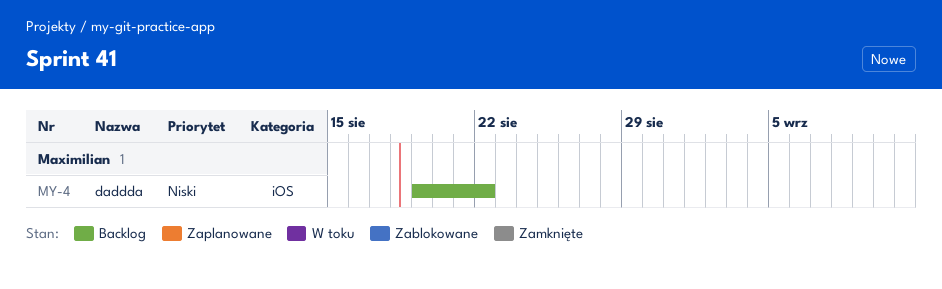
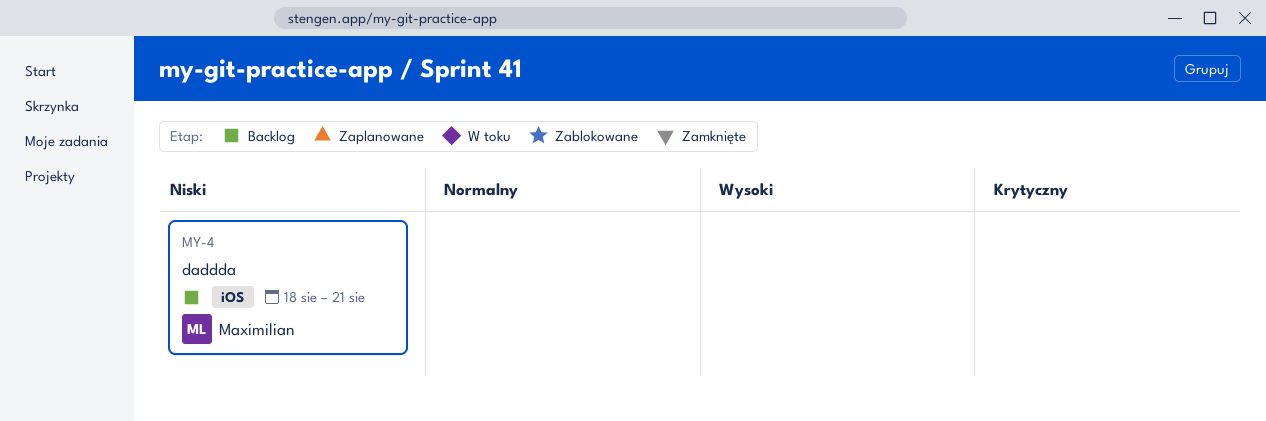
MY-4, start: Aug 19 -> Aug 18
MY-4, due: Aug 22 -> Aug 21

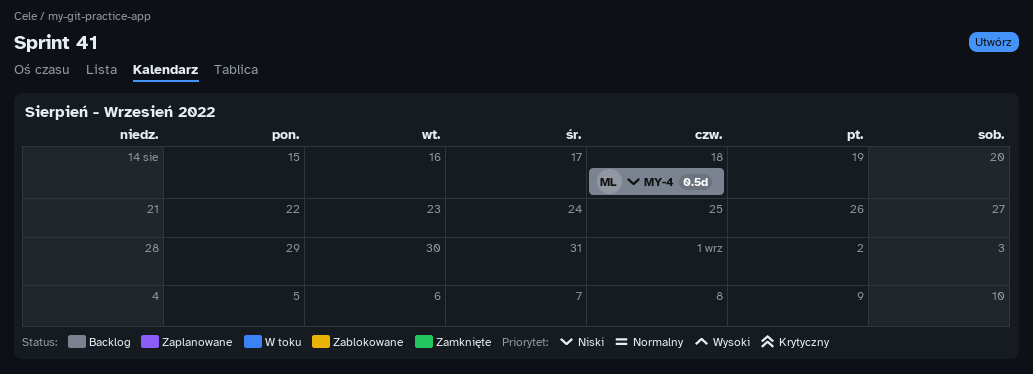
MY-4, due: Aug 21 -> Aug 18

